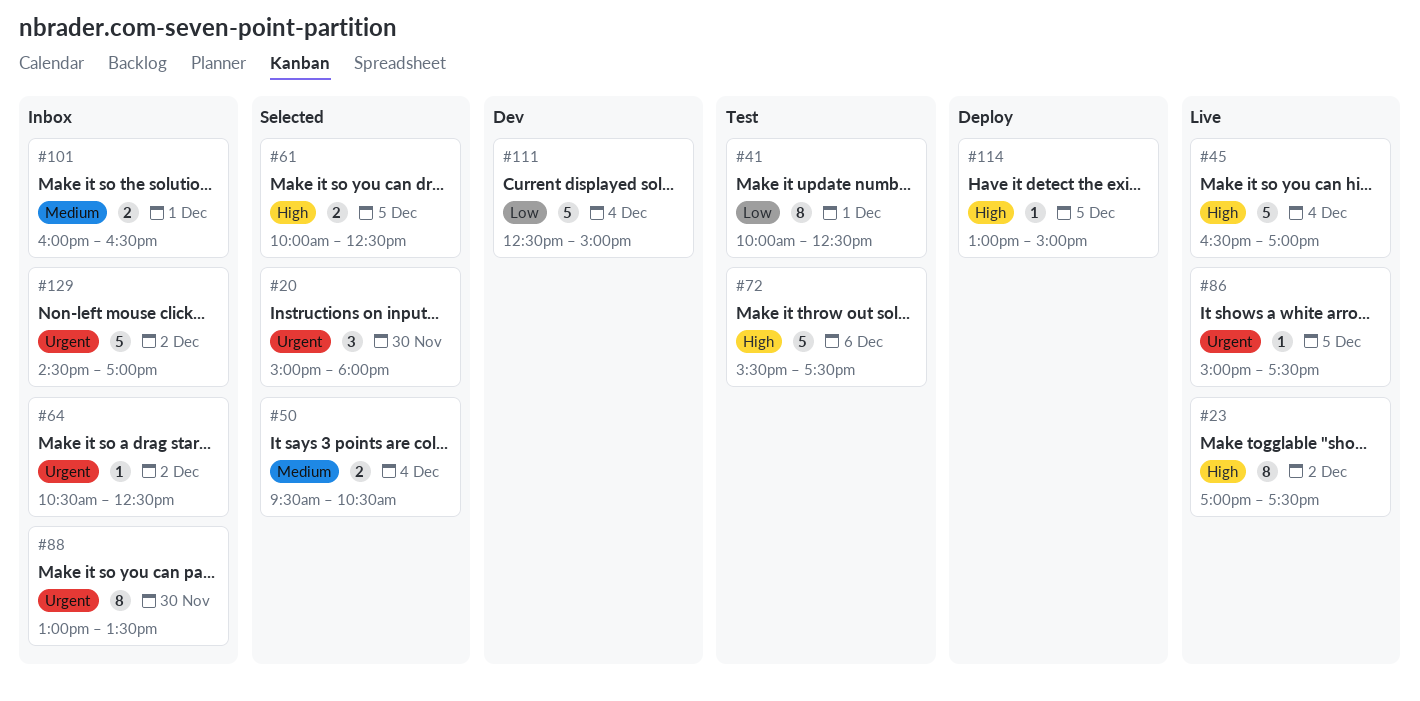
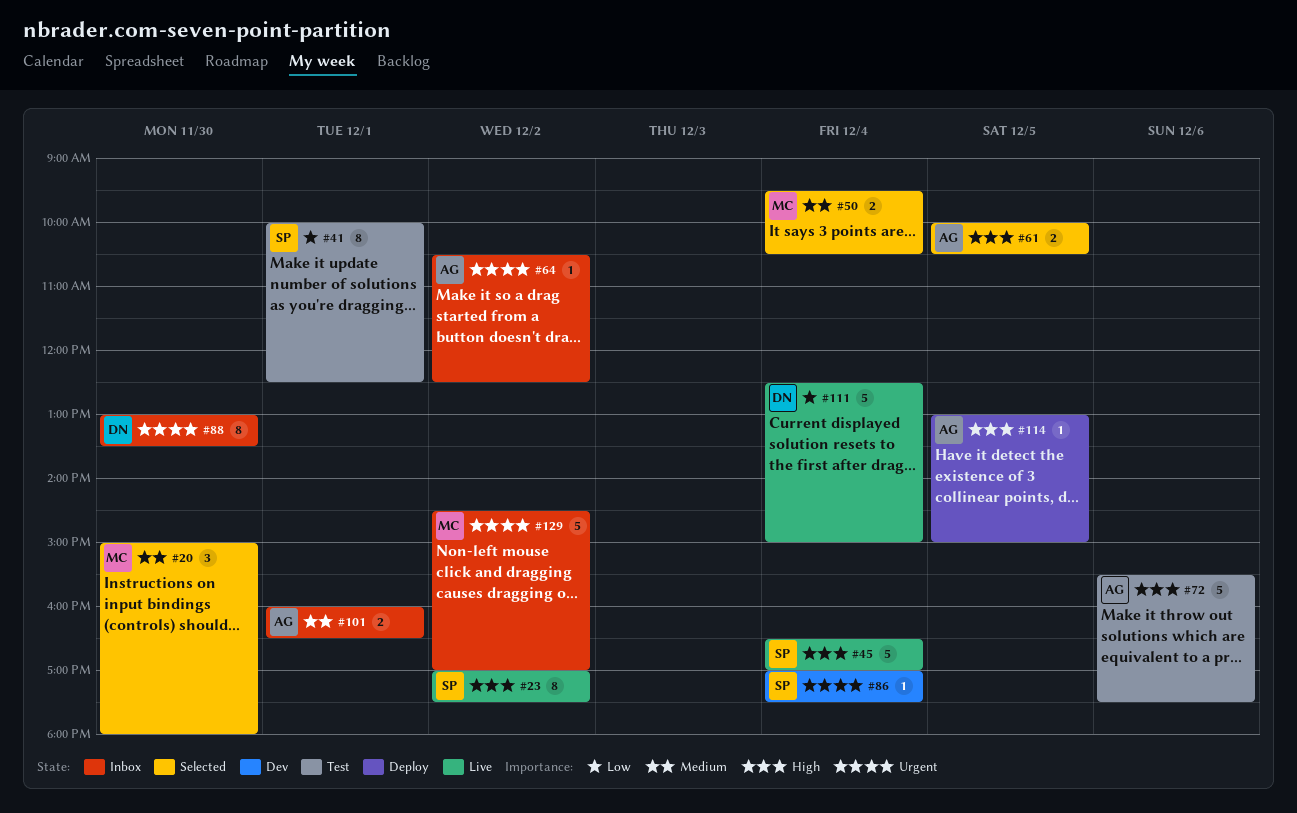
#20, priority: Urgent -> Medium
#61, ends: 12:30 -> 10:30
#86, status: Live -> Dev
#86, day: Dec 5 -> Dec 4
#86, begins: 15:00 -> 17:00
#111, status: Dev -> Live

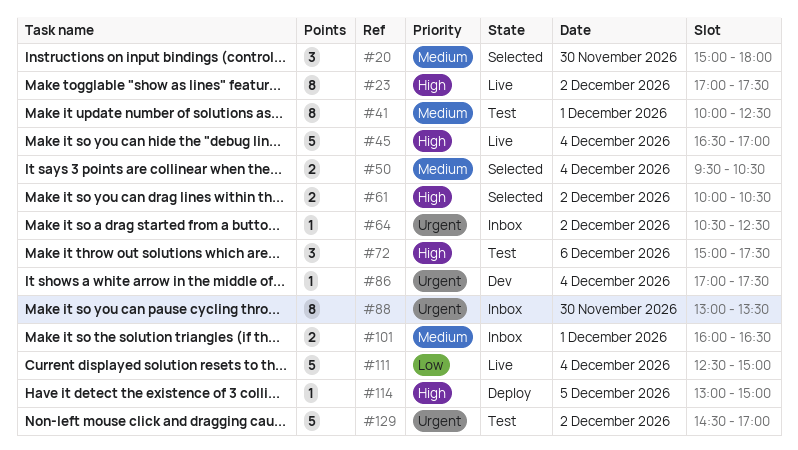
#41, priority: Low -> Medium
#61, day: Dec 5 -> Dec 2
#72, estimate: 5 -> 3
#72, begins: 15:30 -> 15:00
#129, status: Inbox -> Test

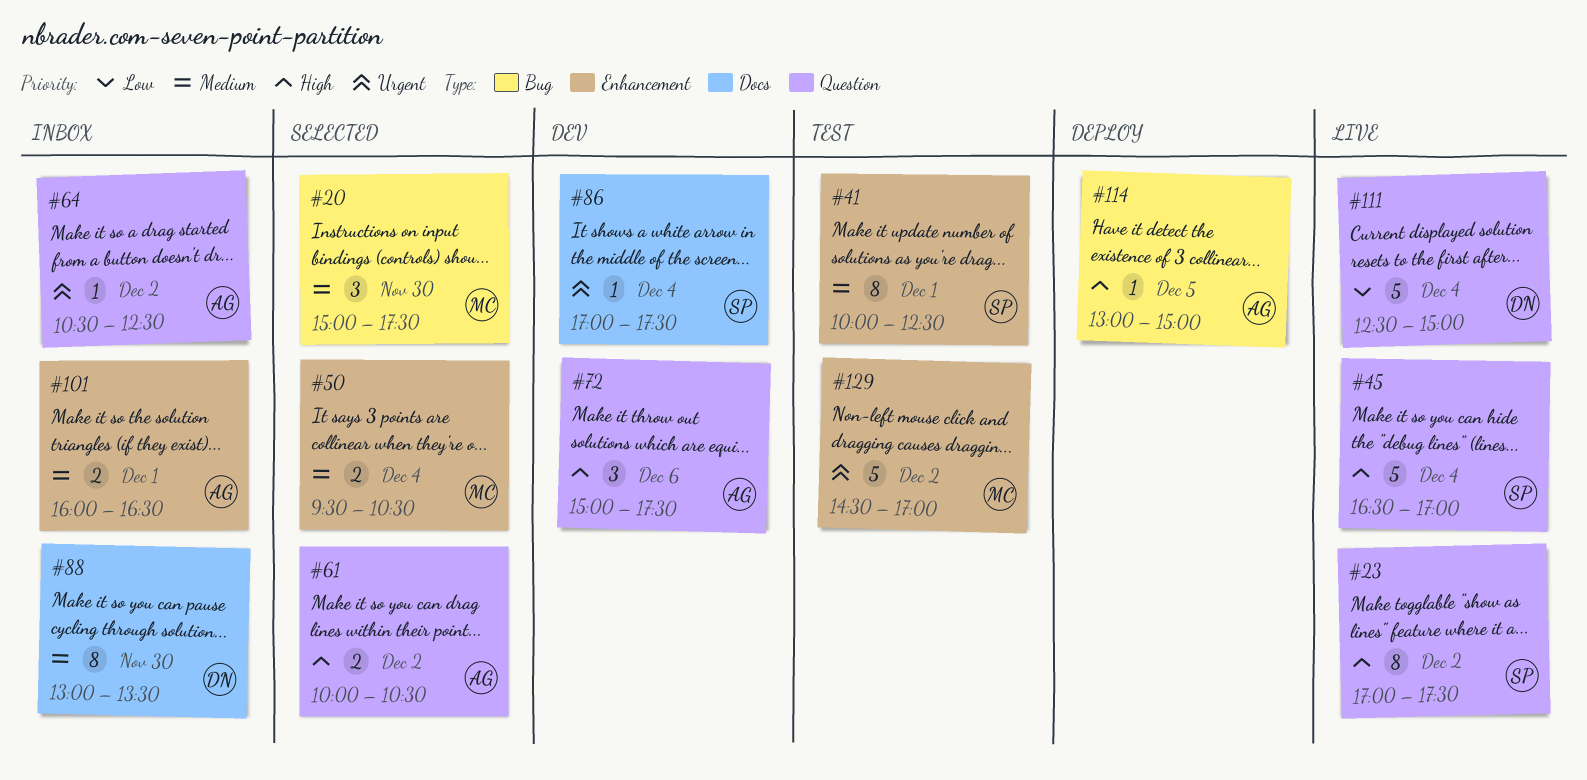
#20, ends: 18:00 -> 17:30
#72, status: Test -> Dev
#88, priority: Urgent -> Medium

